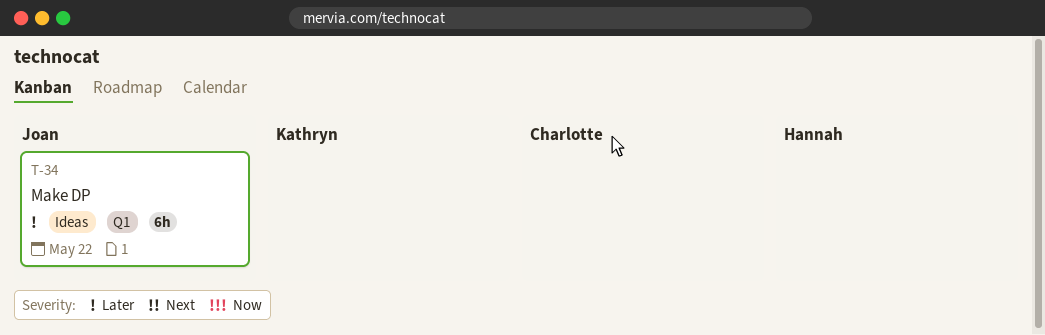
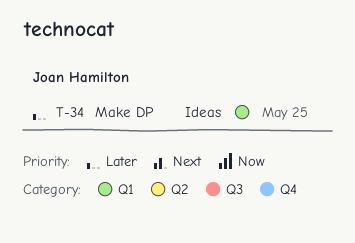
T-34, due: May 22 -> May 25

